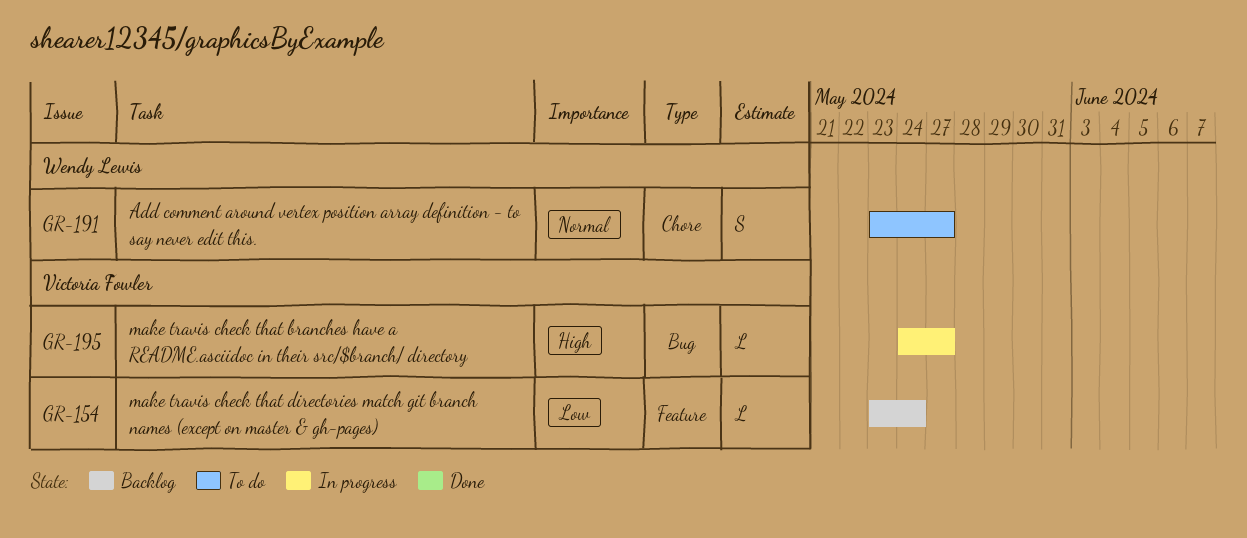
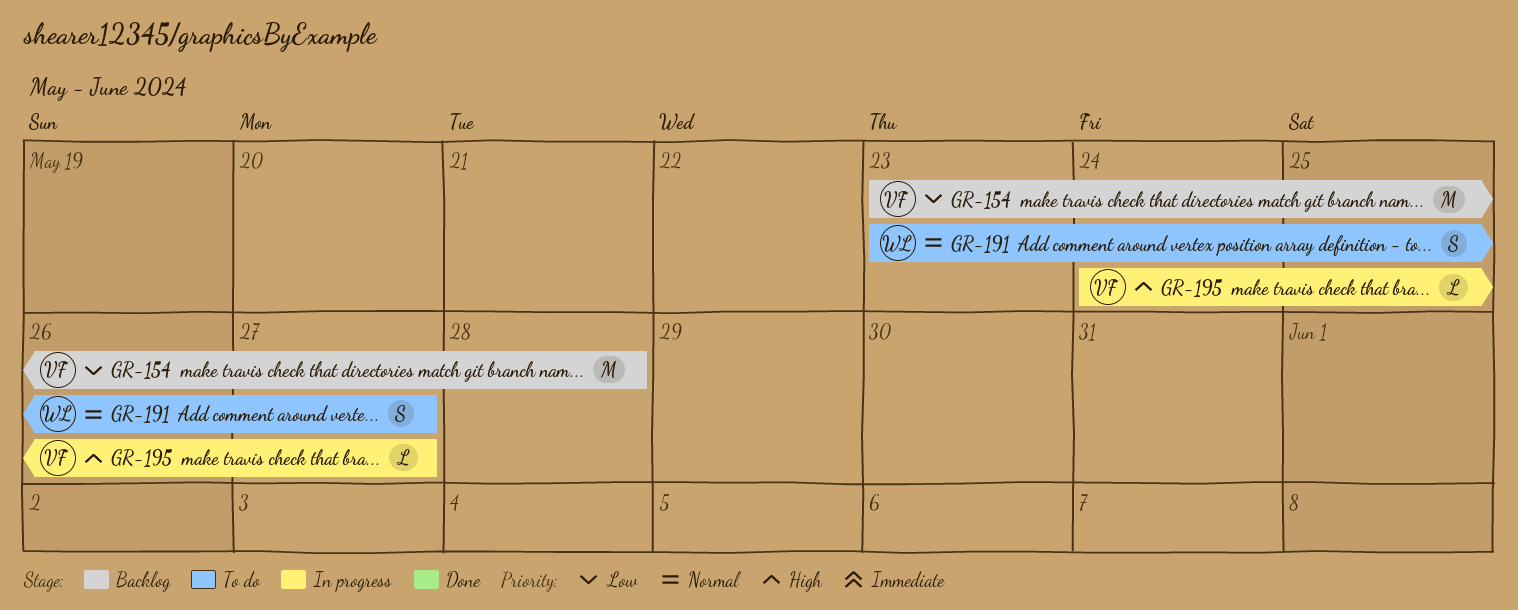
GR-154, estimate: L -> M
GR-154, due: May 24 -> May 28

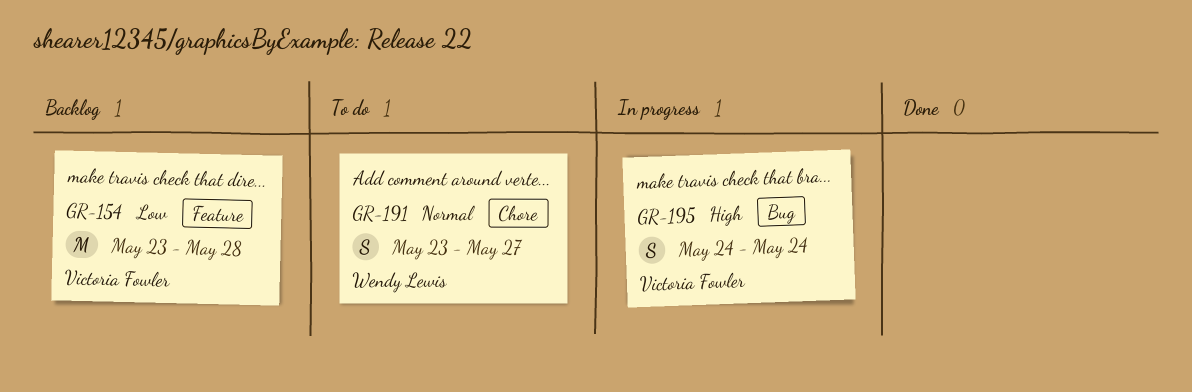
GR-195, estimate: L -> S
GR-195, due: May 27 -> May 24

